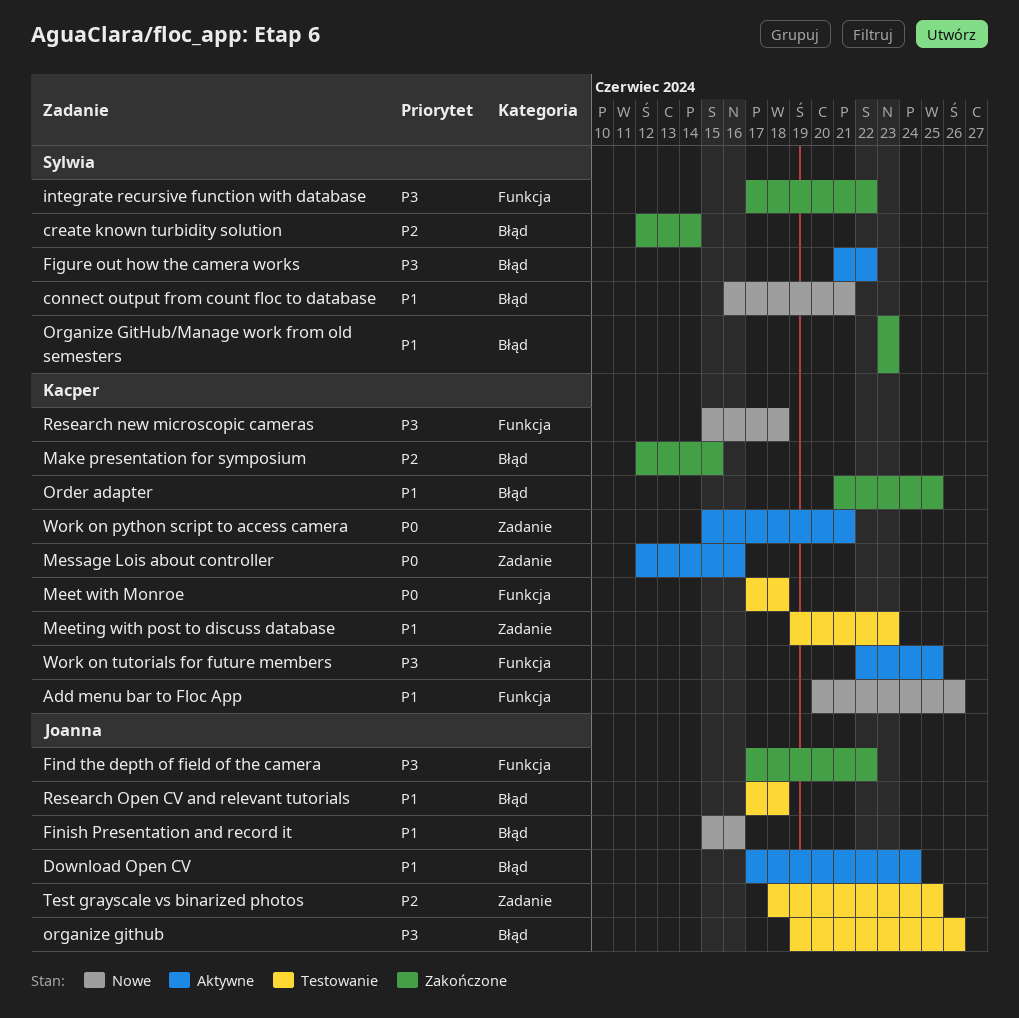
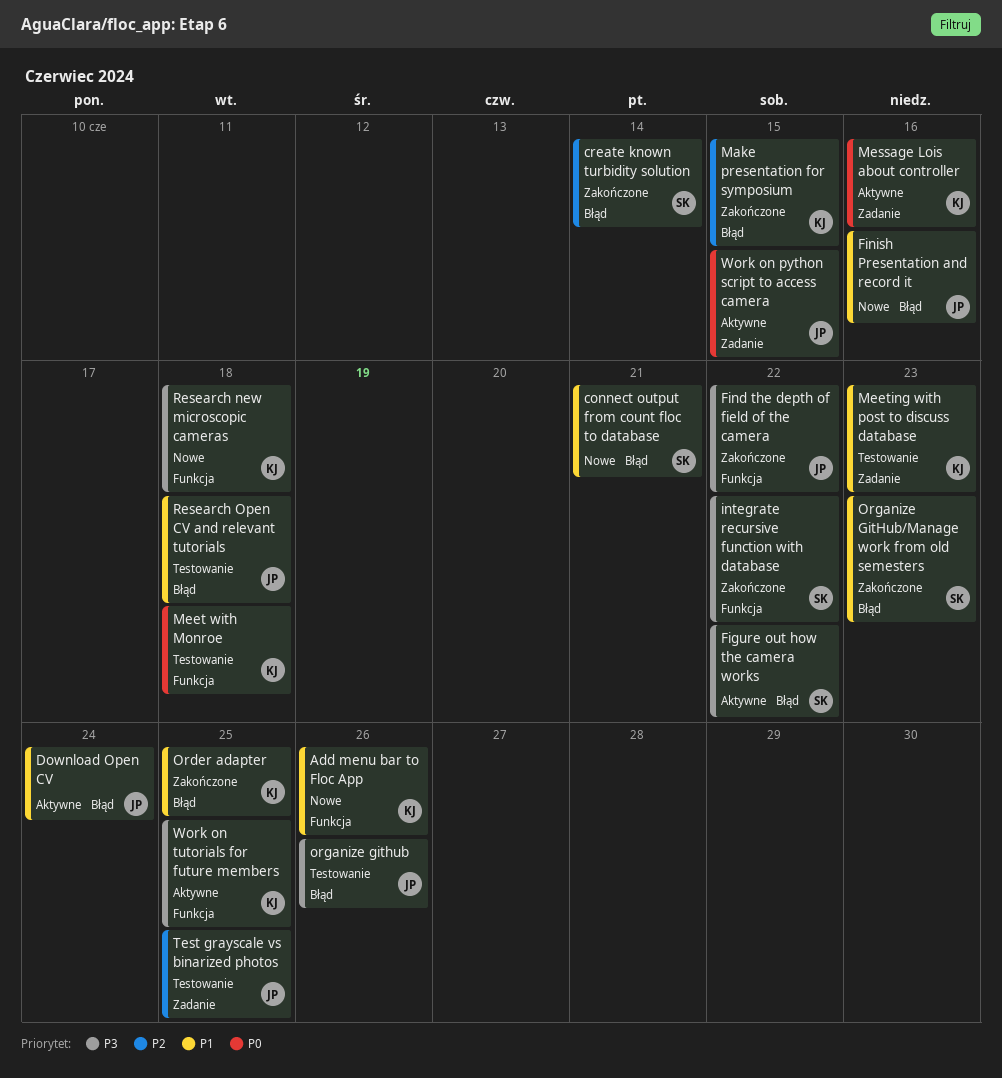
Work on python script to access camera, owner: Kacper -> Joanna
Work on python script to access camera, due: Jun 21 -> Jun 15

